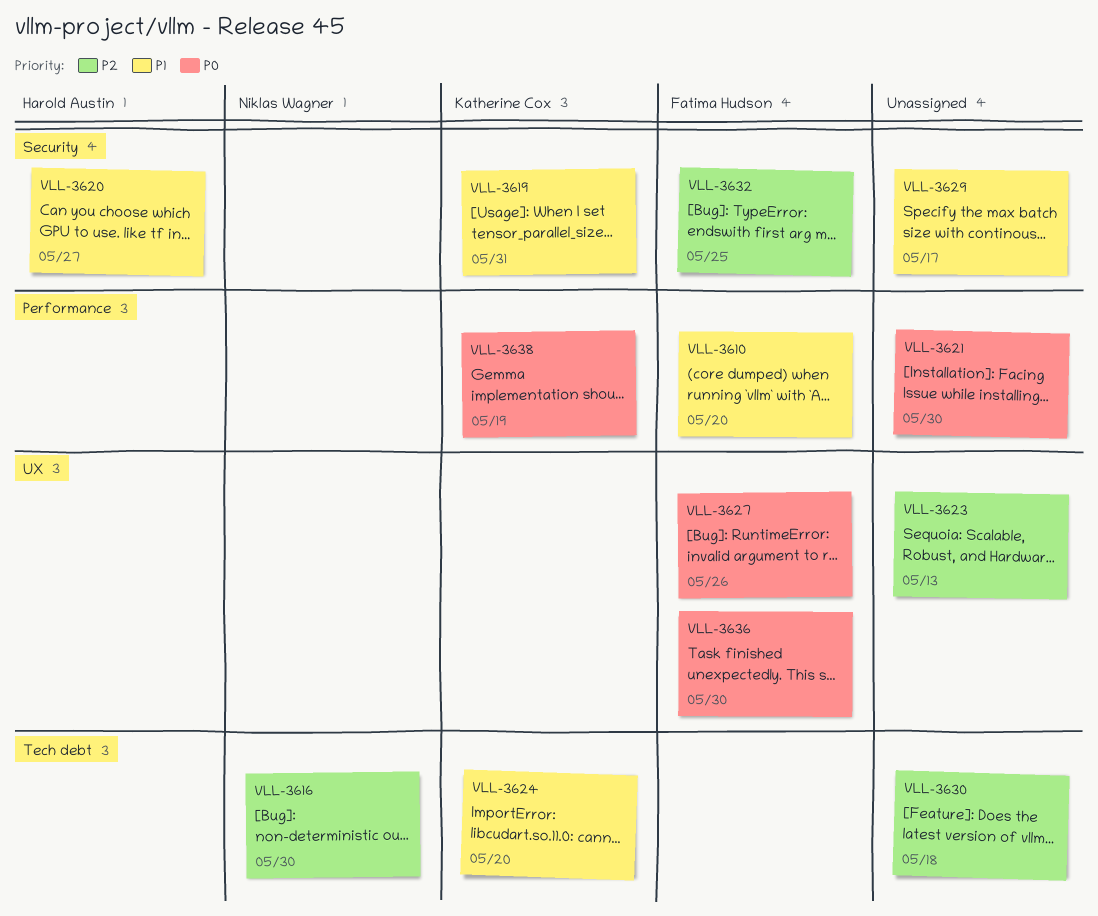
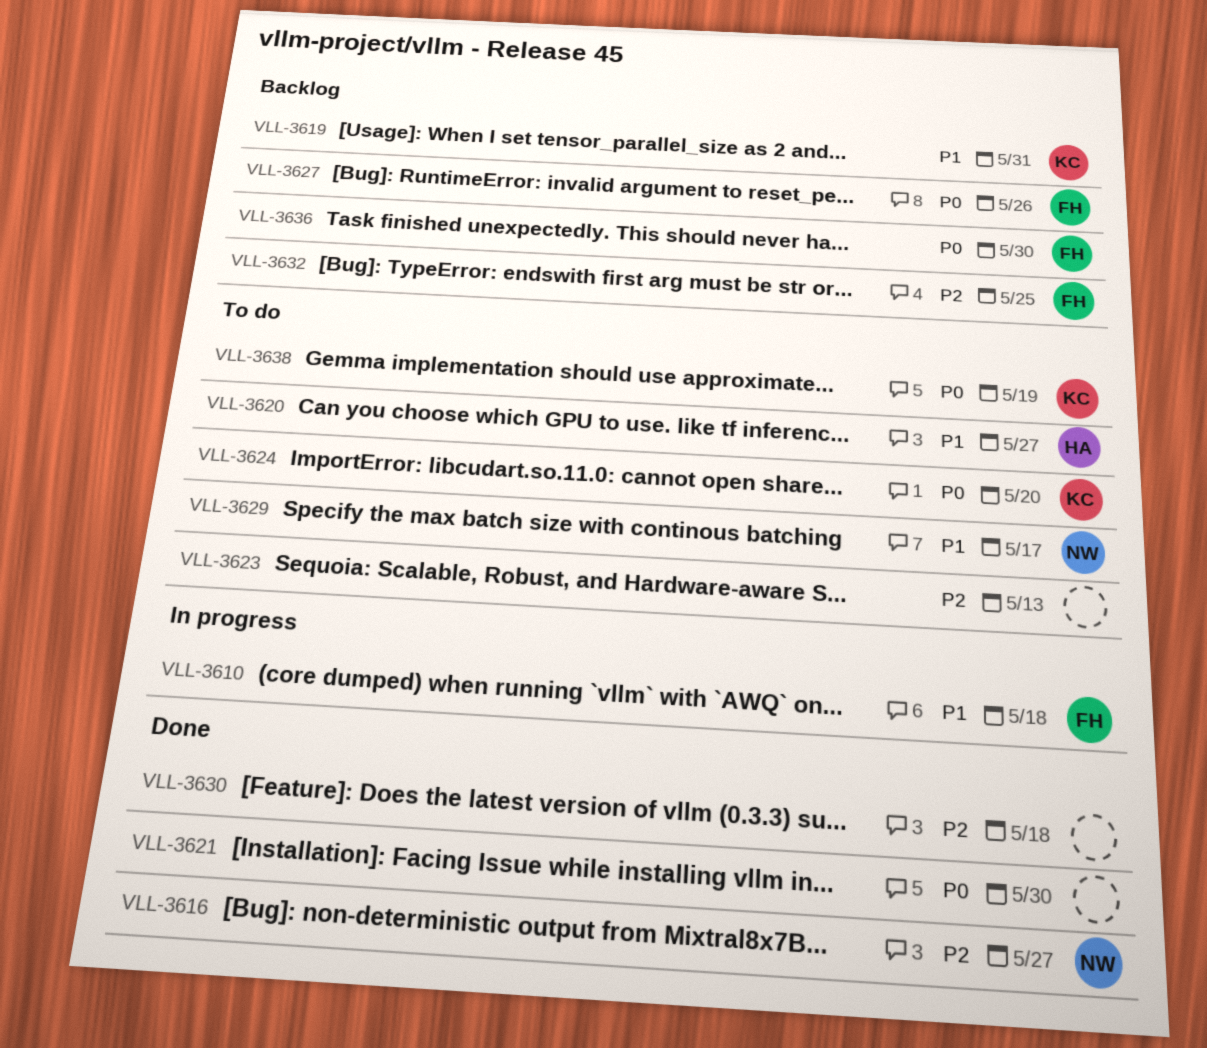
VLL-3610, due: May 20 -> May 18
VLL-3616, due: May 30 -> May 27
VLL-3624, priority: P1 -> P0
VLL-3629, owner: none -> Niklas Wagner

